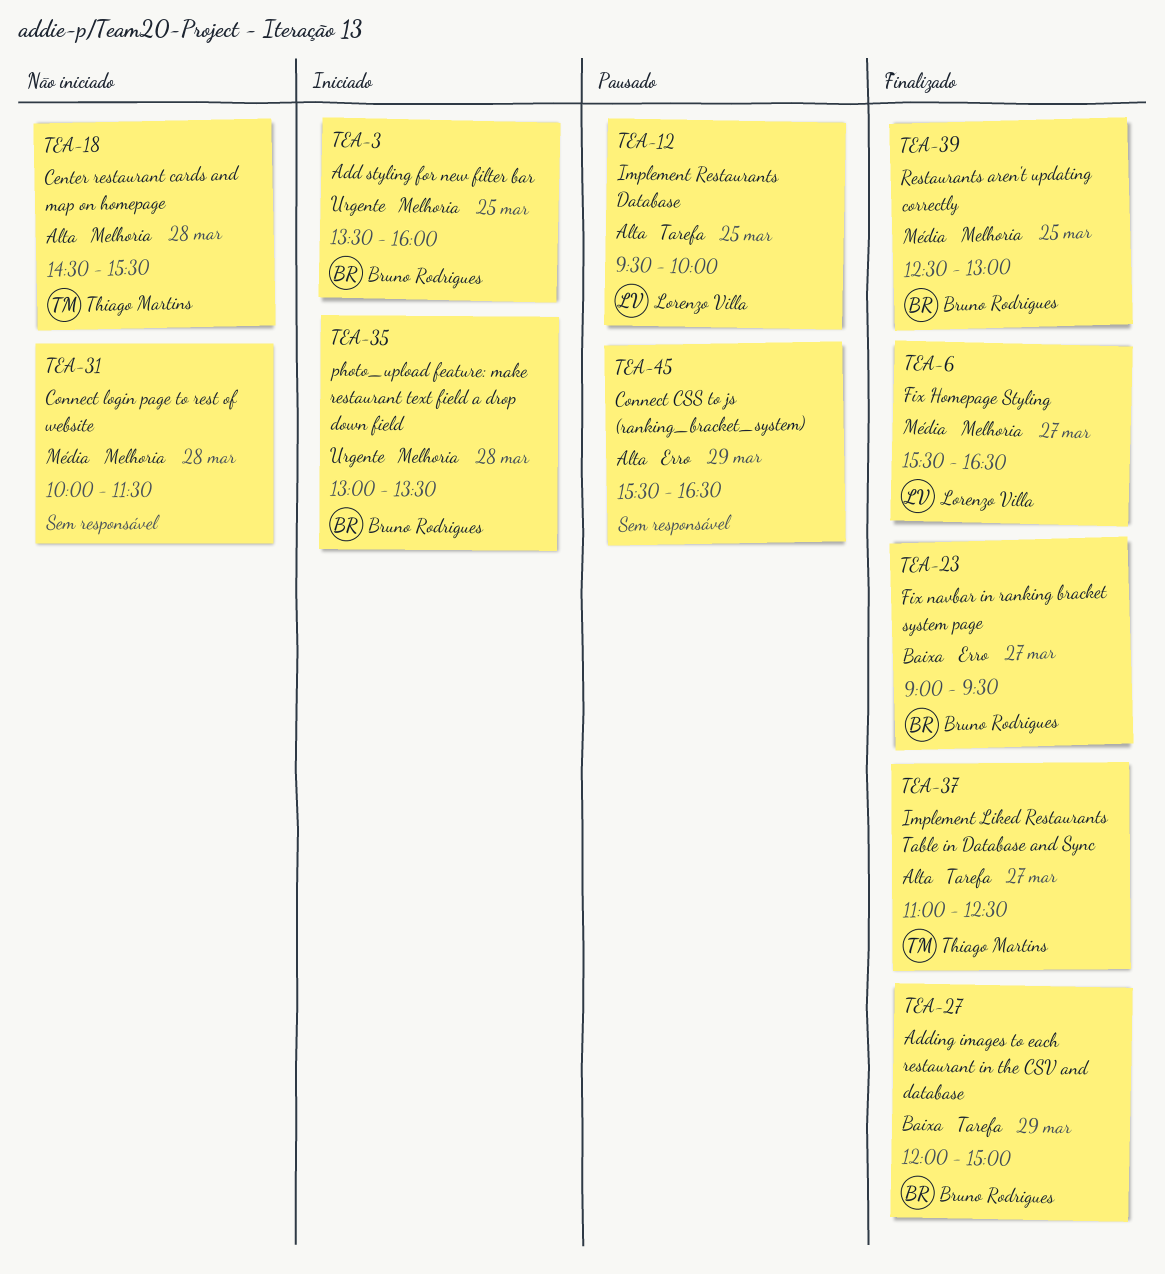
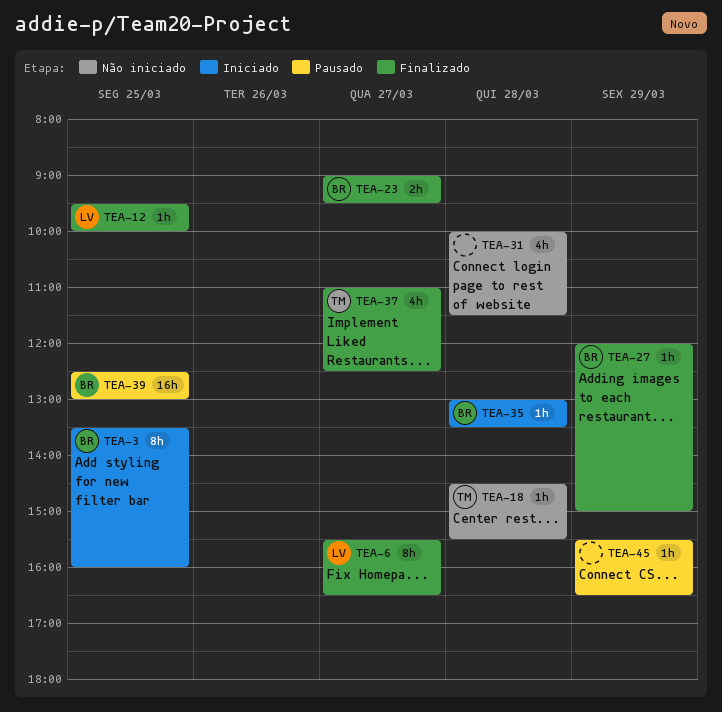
TEA-12, status: Pausado -> Finalizado
TEA-39, status: Finalizado -> Pausado

